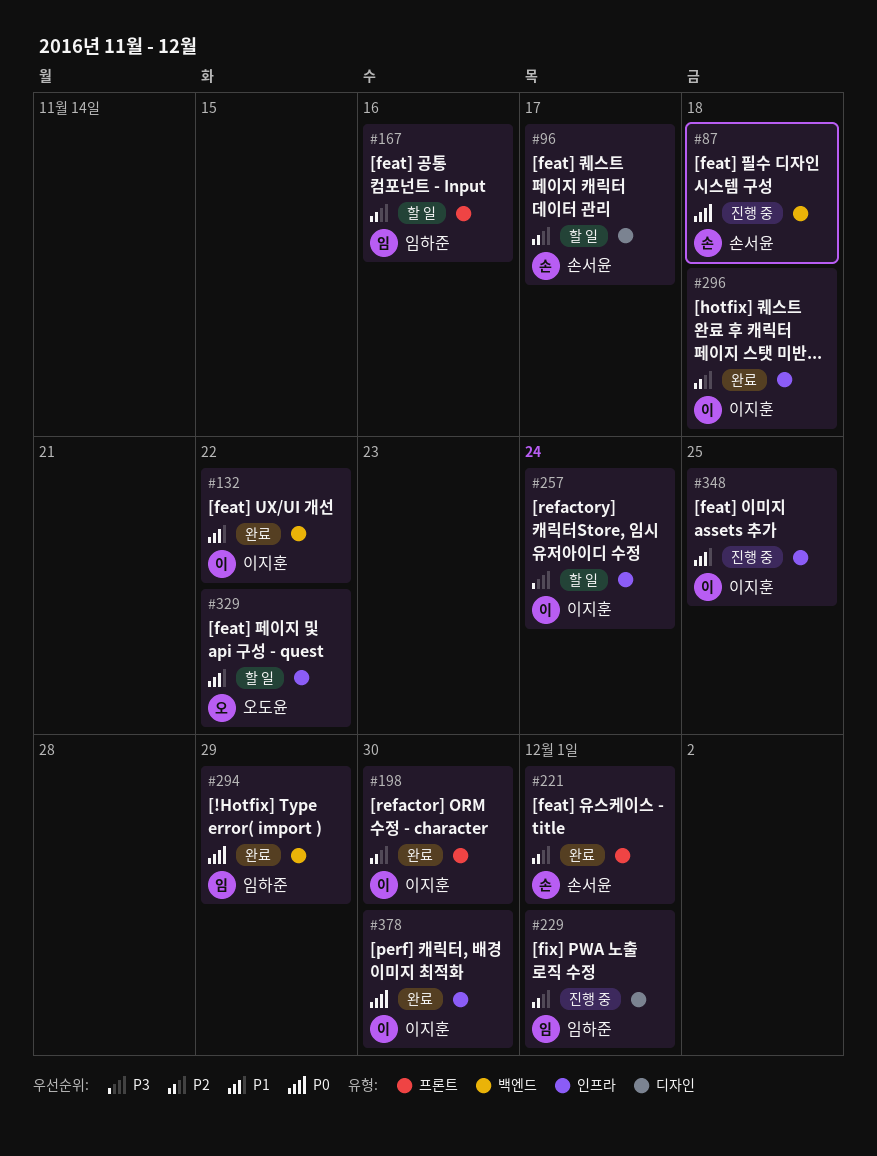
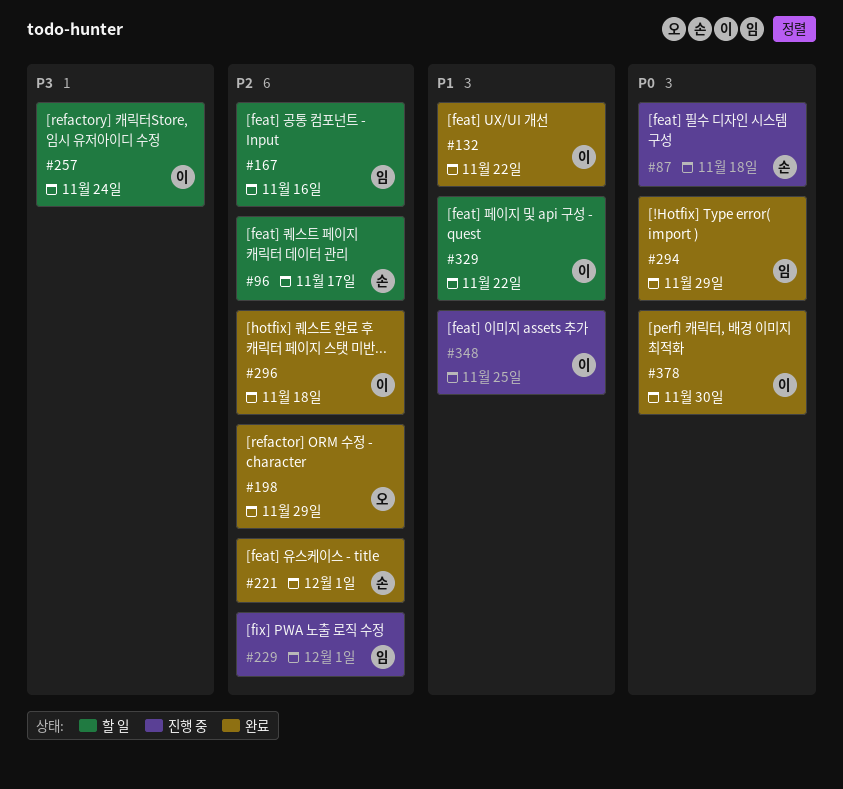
#198, owner: 이지훈 -> 오도윤
#198, due: Nov 30 -> Nov 29
#329, owner: 오도윤 -> 이지훈

